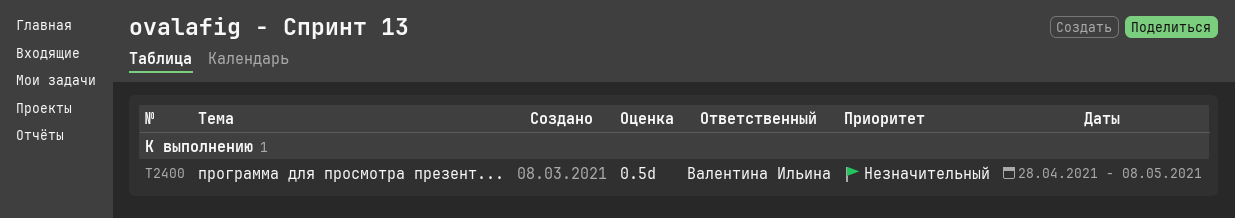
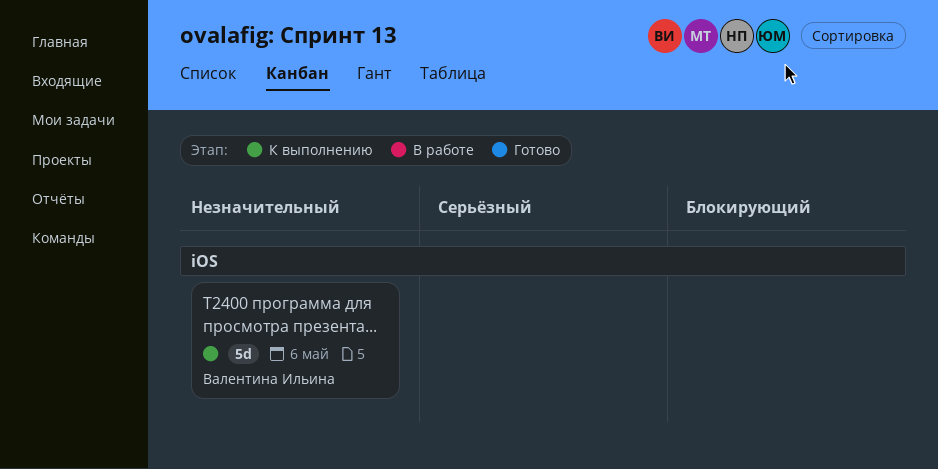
T2400, estimate: 0.5d -> 5d
T2400, due: May 8 -> May 6

